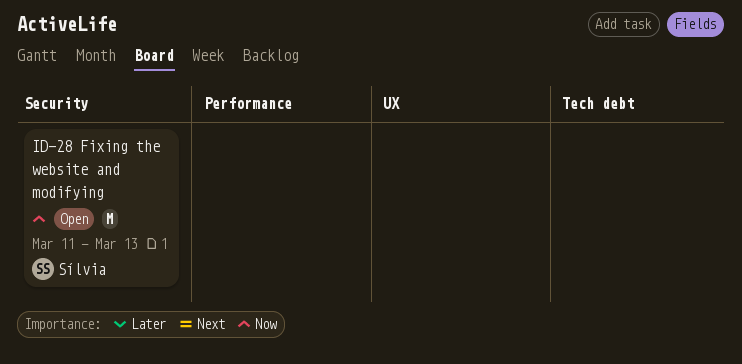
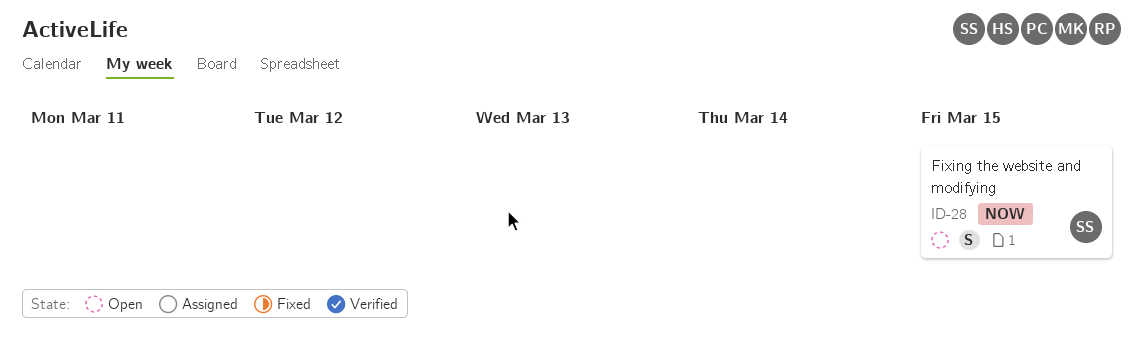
ID-28, estimate: M -> S
ID-28, due: Mar 13 -> Mar 15

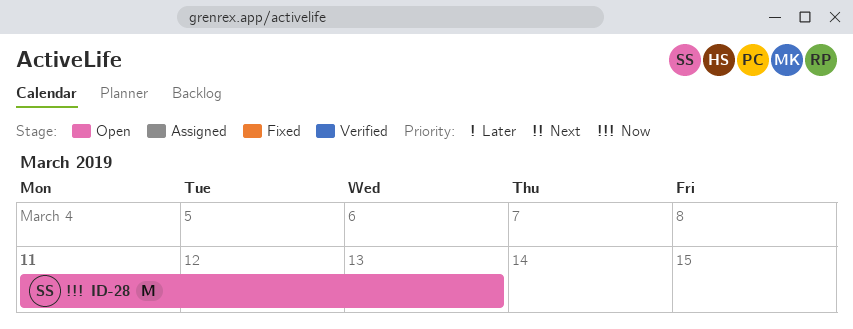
ID-28, estimate: S -> M
ID-28, due: Mar 15 -> Mar 13

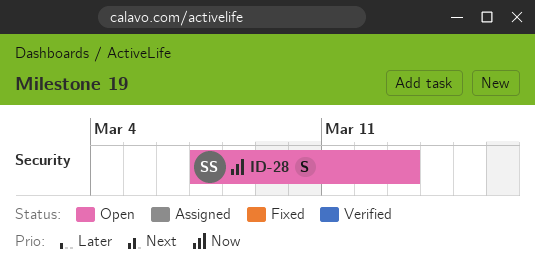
ID-28, estimate: M -> S
ID-28, start: Mar 11 -> Mar 7

